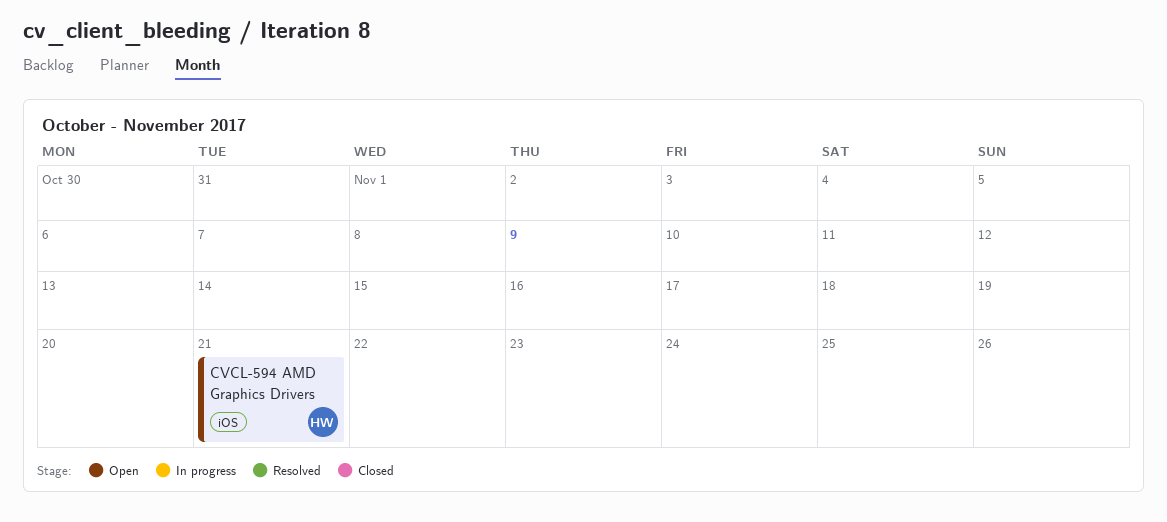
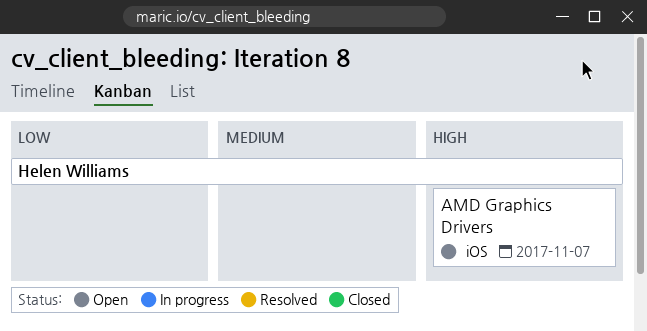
AMD Graphics Drivers, due: Nov 21 -> Nov 7

